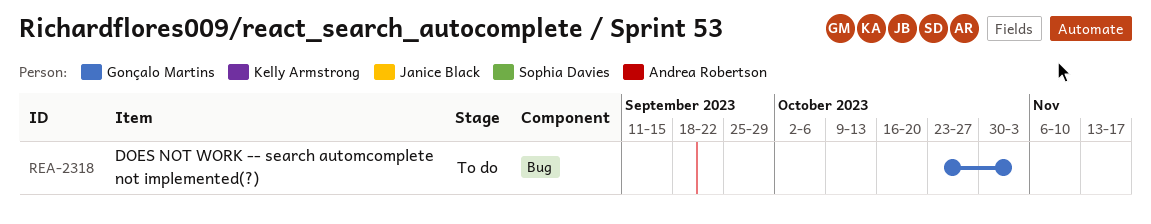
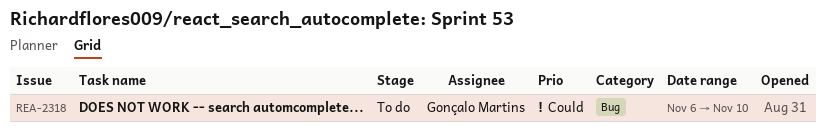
REA-2318, start: Oct 23 -> Nov 6
REA-2318, due: Nov 3 -> Nov 10

